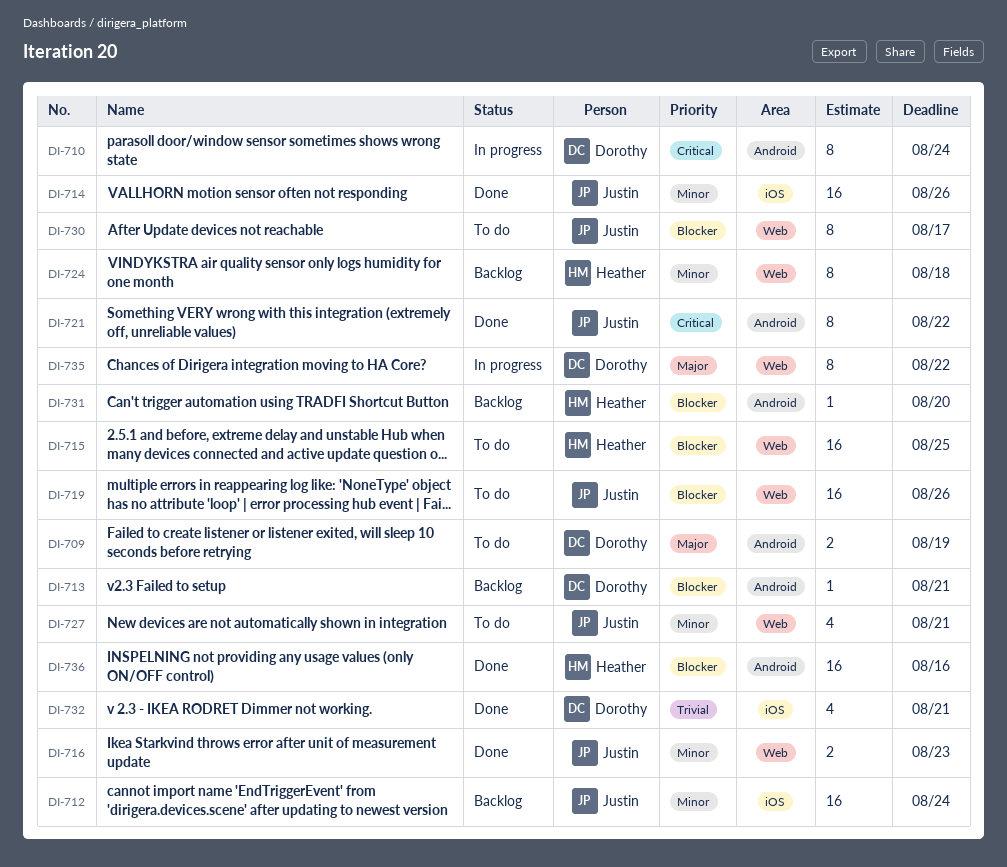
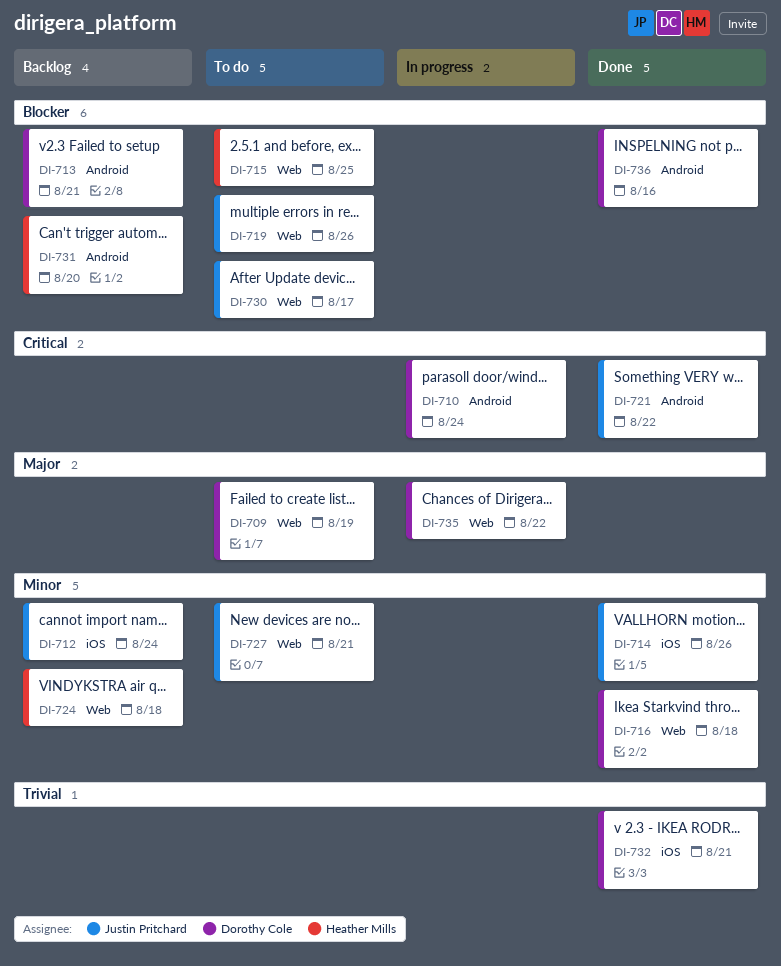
DI-709, label: Android -> Web
DI-716, owner: Justin Pritchard -> Dorothy Cole
DI-716, due: Aug 23 -> Aug 18
DI-736, owner: Heather Mills -> Dorothy Cole

